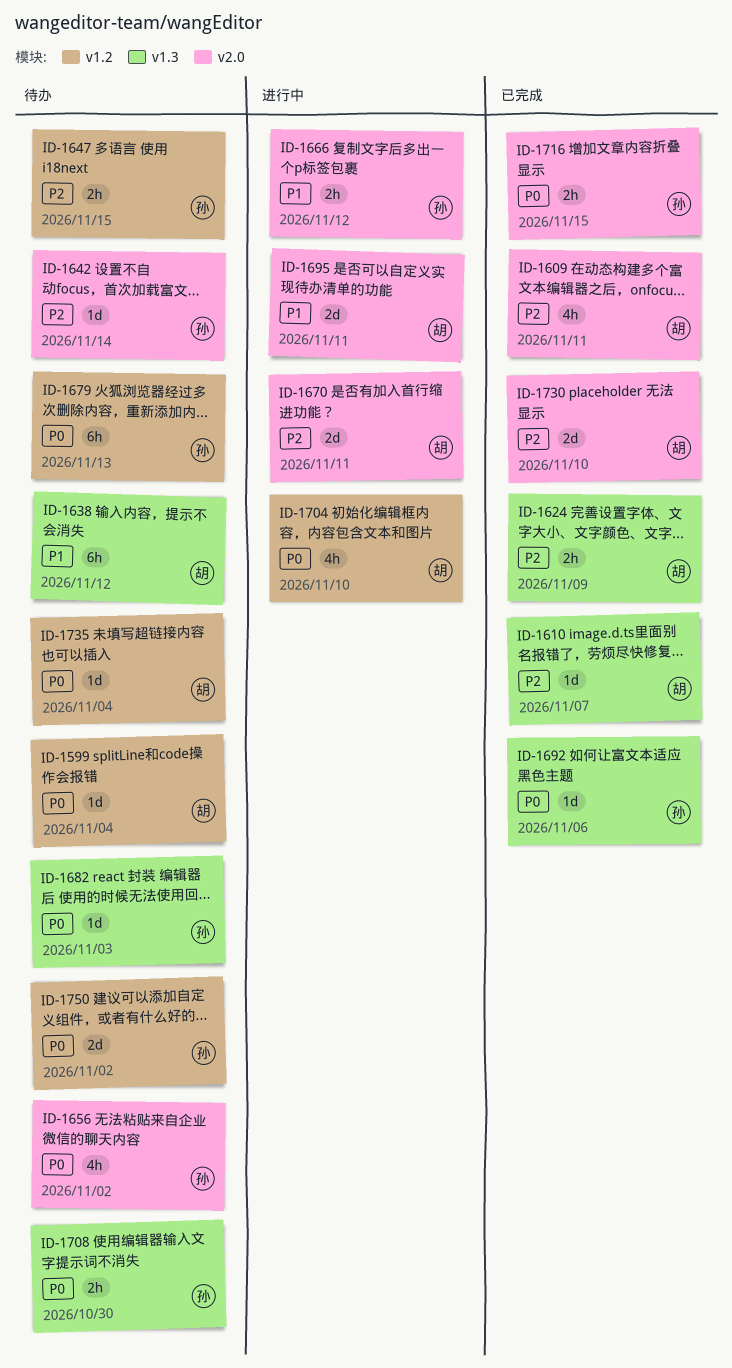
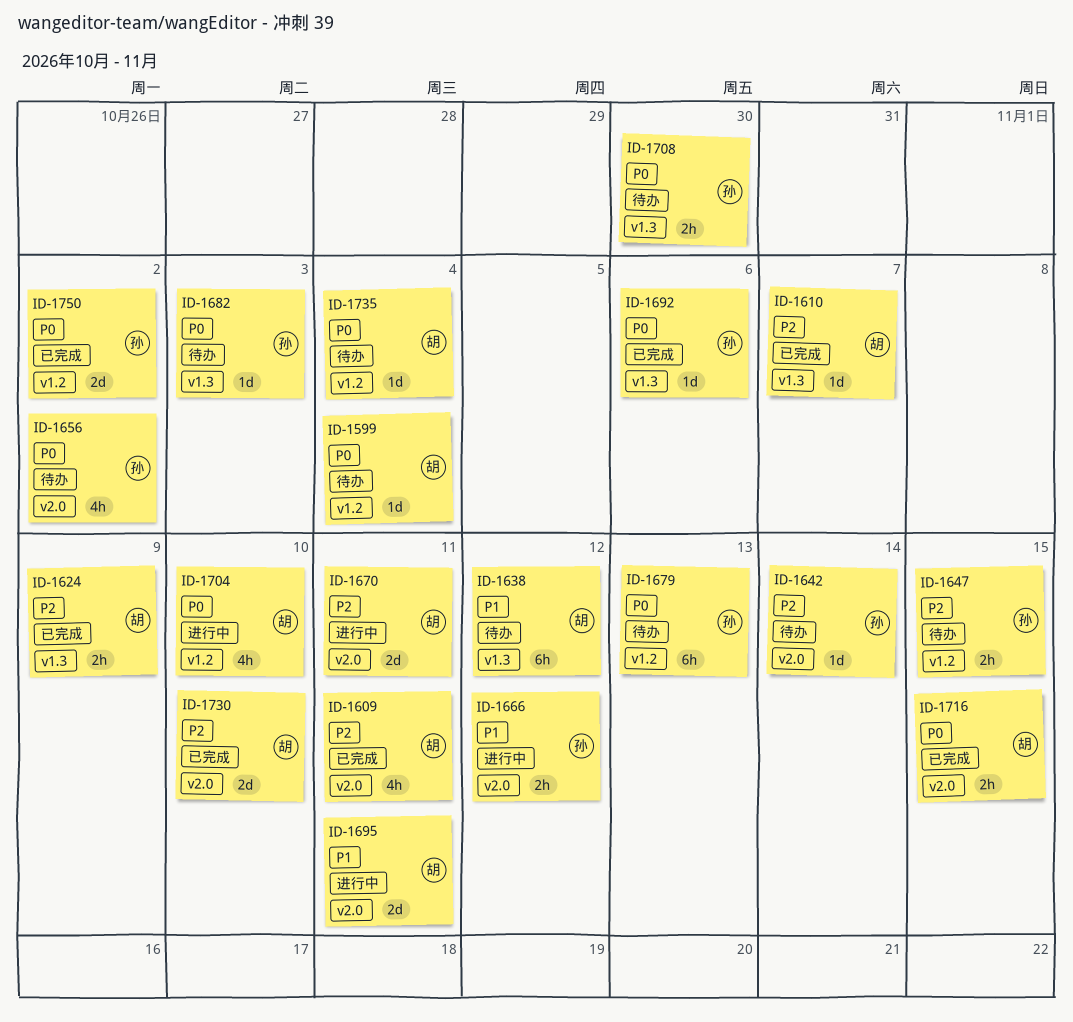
ID-1716, owner: 孙 -> 胡
ID-1750, status: 待办 -> 已完成

